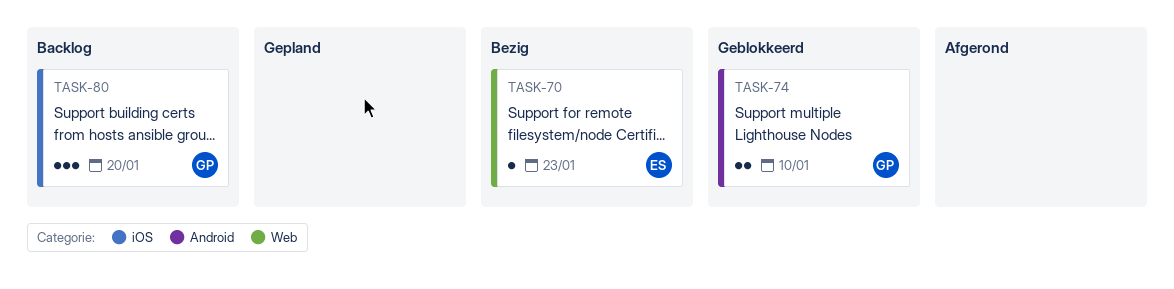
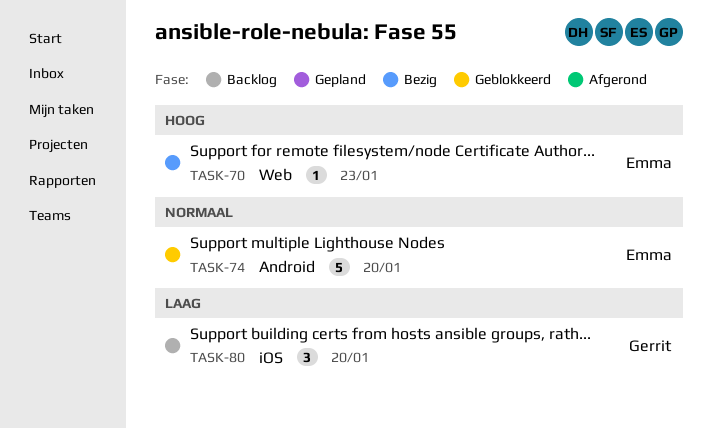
TASK-74, owner: Gerrit -> Emma
TASK-74, estimate: 2 -> 5
TASK-74, due: Jan 10 -> Jan 20

